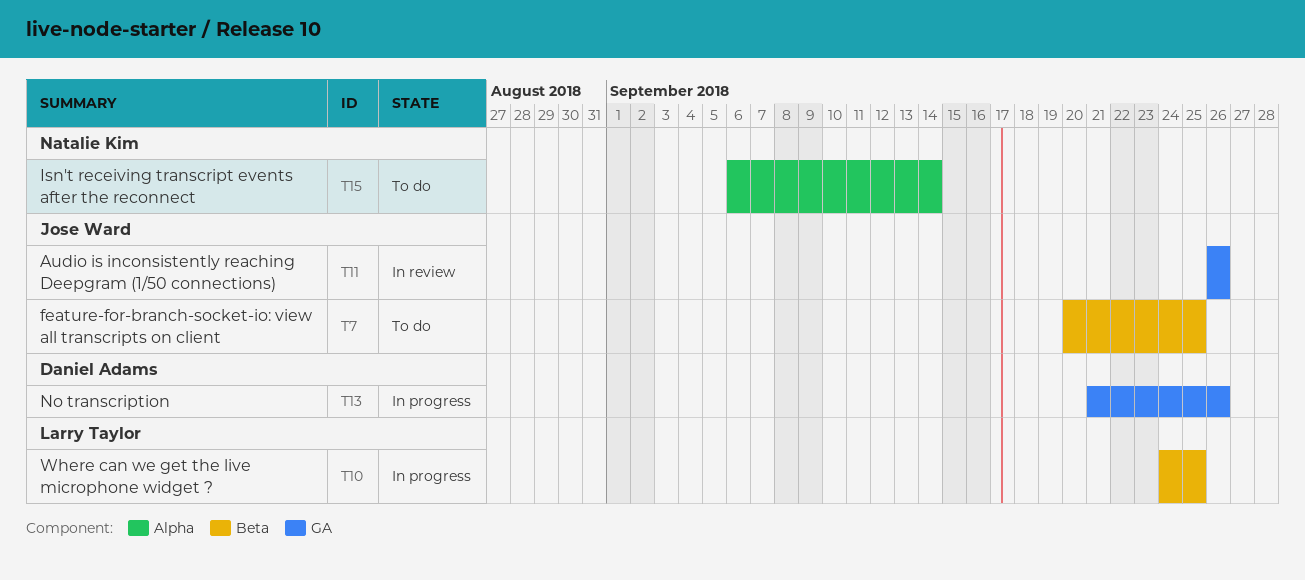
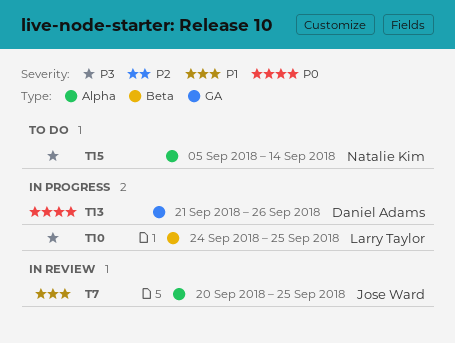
T7, status: To do -> In review
T7, label: Beta -> Alpha
T11: present -> none
T15, start: Sep 6 -> Sep 5

